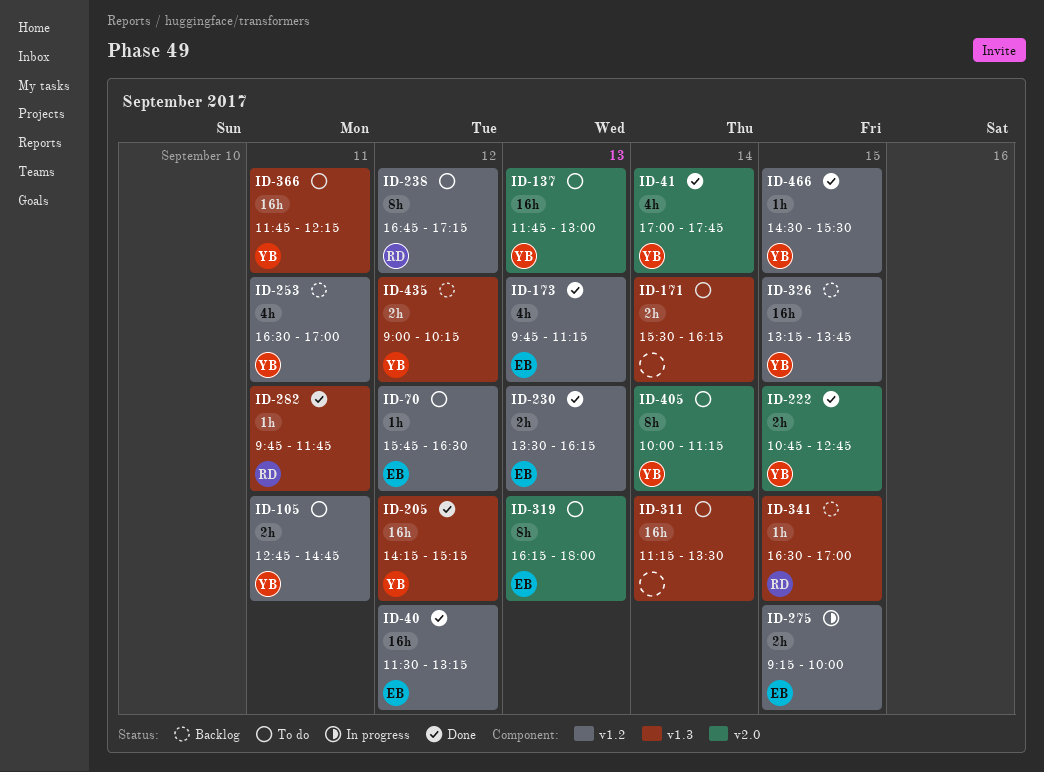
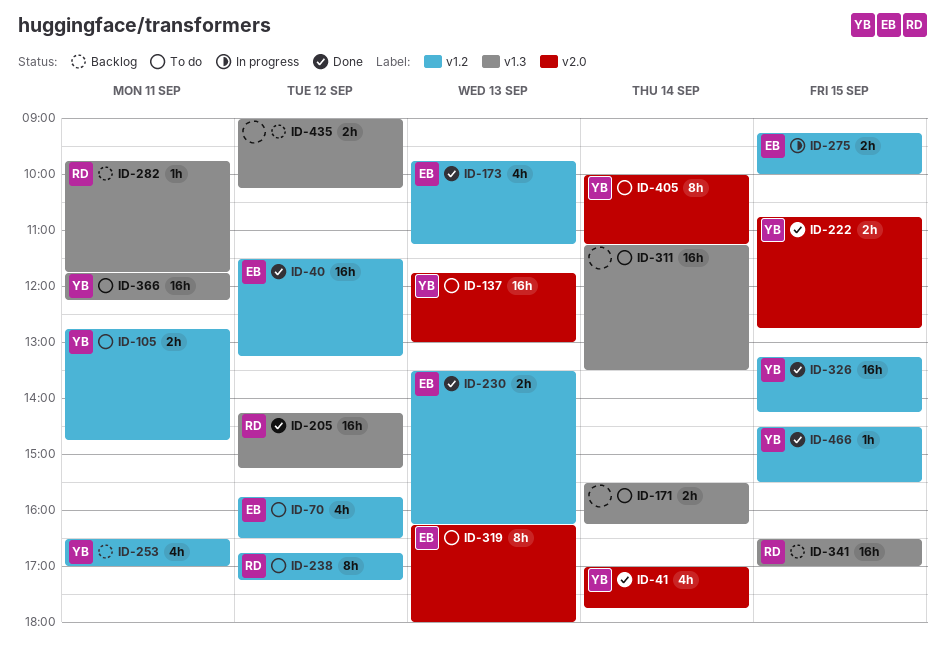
ID-70, estimate: 1h -> 4h
ID-205, owner: YB -> RD
ID-282, status: Done -> Backlog
ID-326, status: Backlog -> Done
ID-326, ends: 13:45 -> 14:15
ID-341, estimate: 1h -> 16h
ID-435, owner: YB -> none

